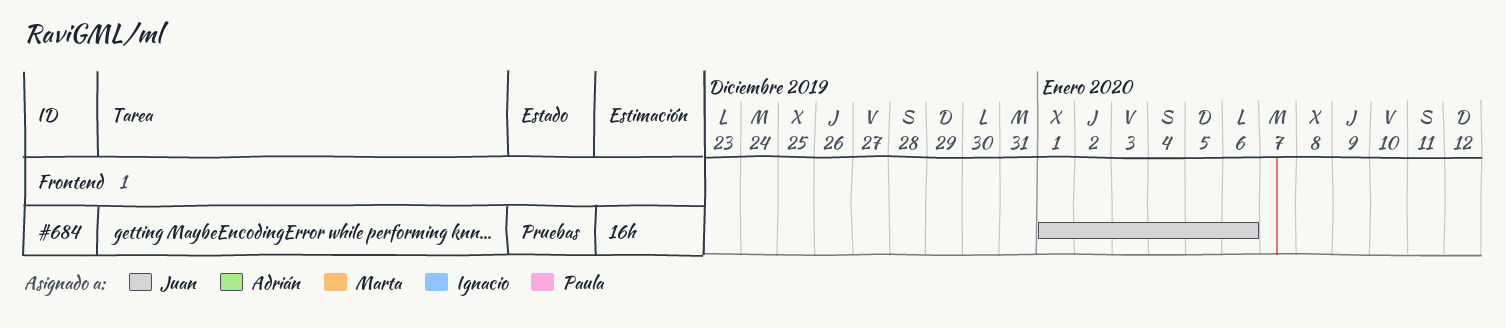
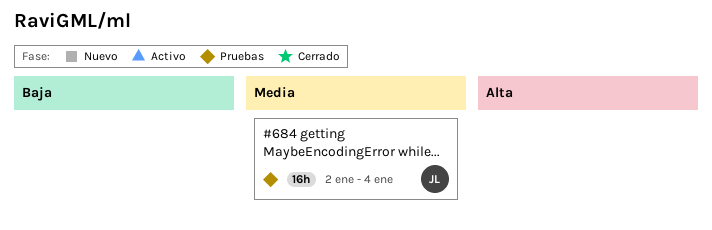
#684, start: Jan 1 -> Jan 2
#684, due: Jan 6 -> Jan 4

